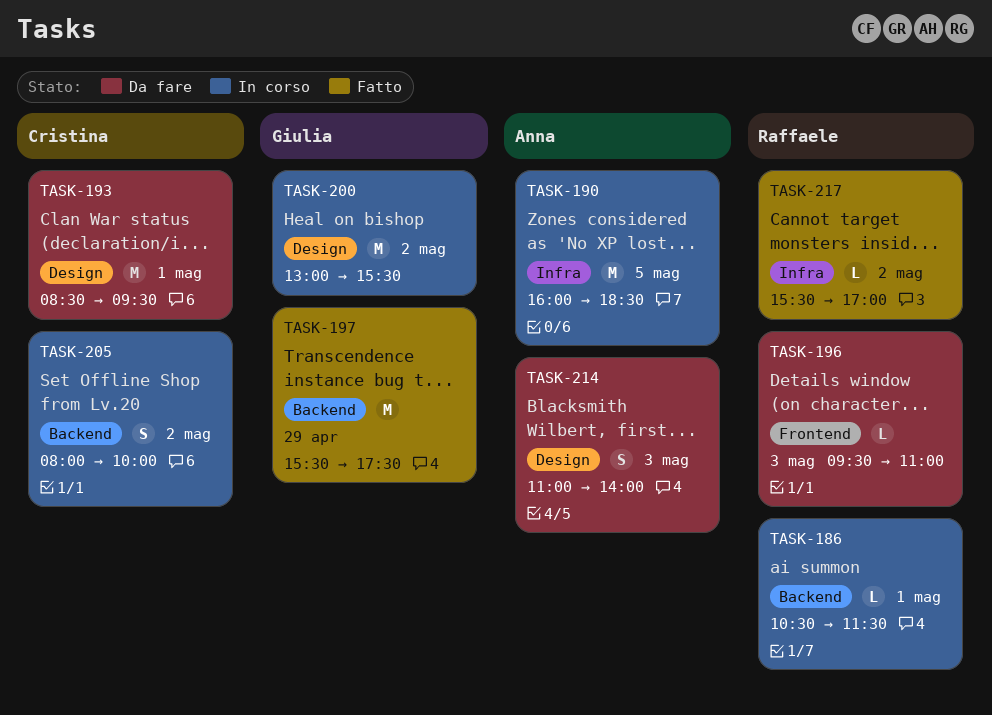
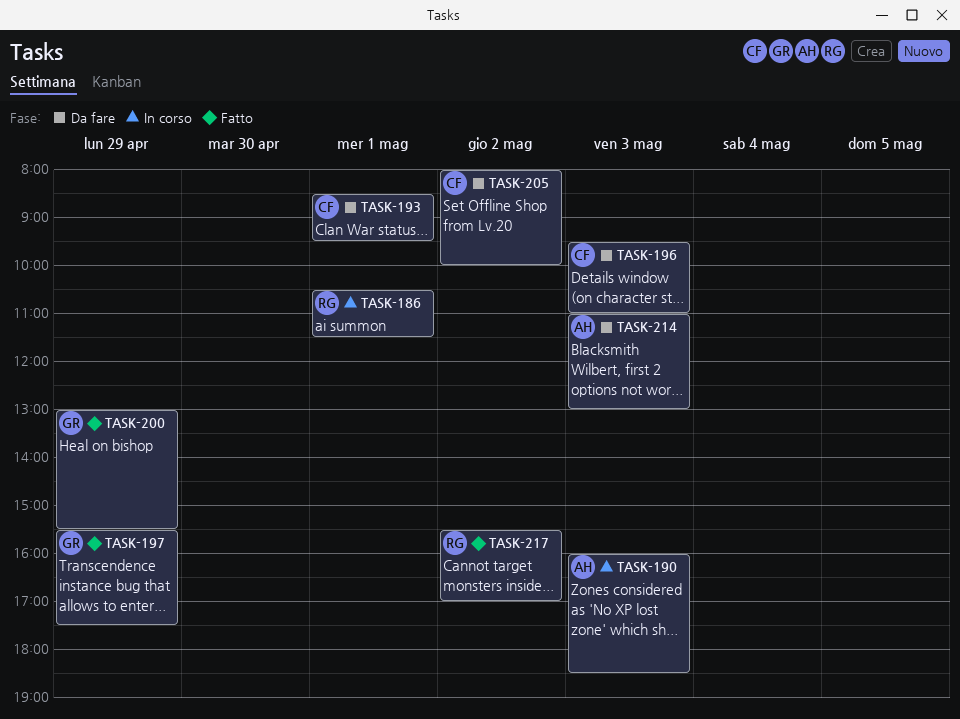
TASK-190, day: May 5 -> May 3
TASK-196, owner: Raffaele -> Cristina
TASK-200, status: In corso -> Fatto
TASK-200, day: May 2 -> Apr 29
TASK-205, status: In corso -> Da fare
TASK-214, ends: 14:00 -> 13:00

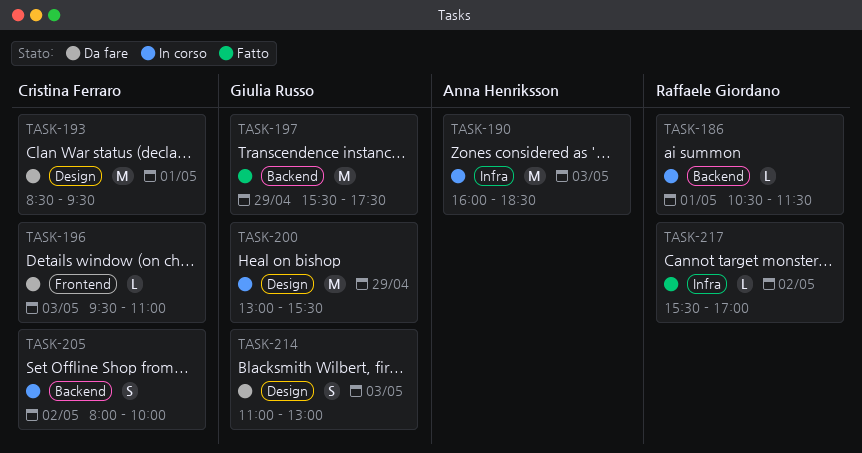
TASK-200, status: Fatto -> In corso
TASK-205, status: Da fare -> In corso
TASK-214, owner: Anna Henriksson -> Giulia Russo

